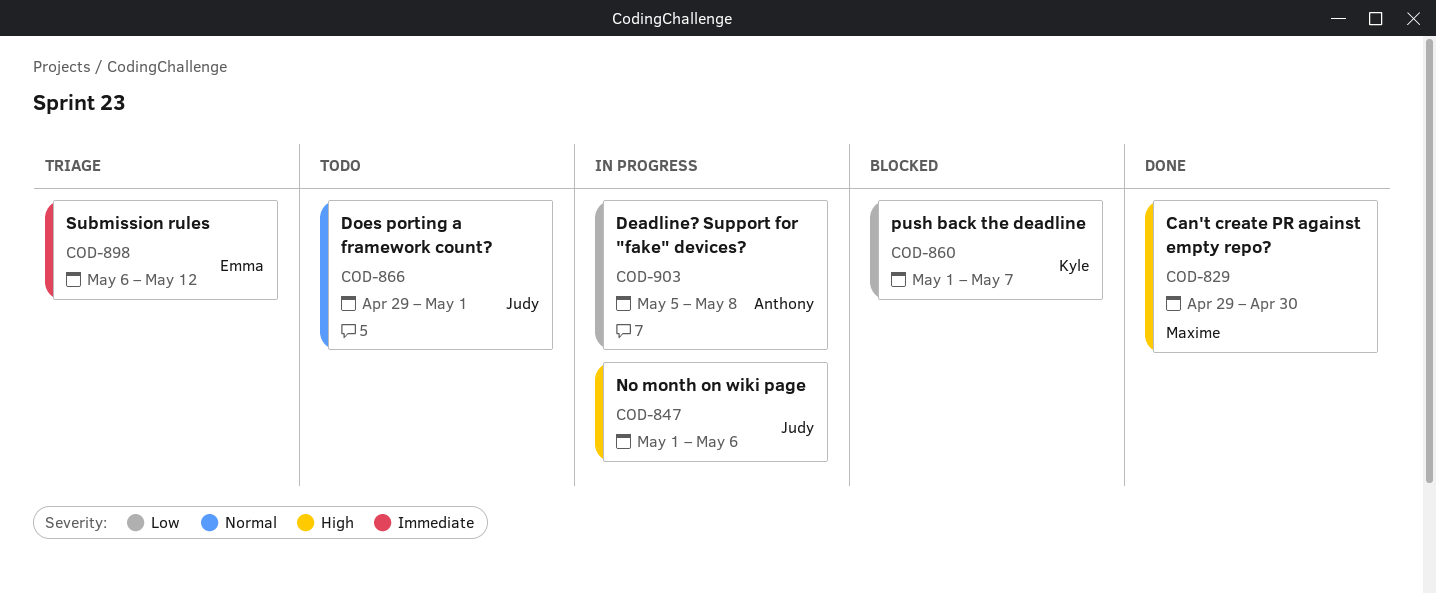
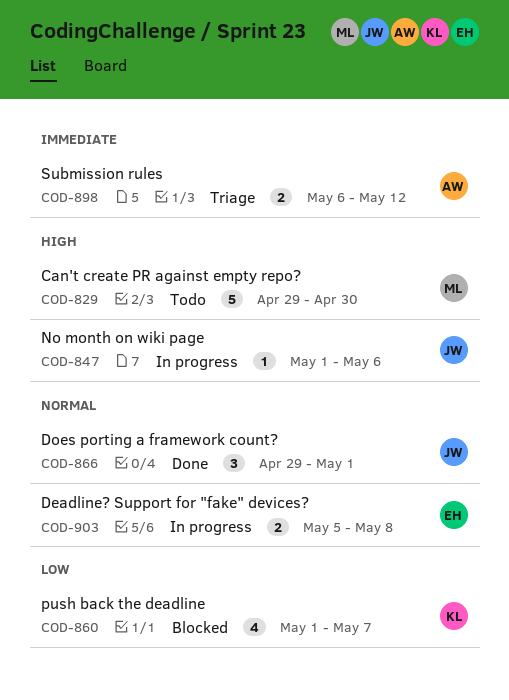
COD-829, status: Done -> Todo
COD-866, status: Todo -> Done
COD-898, owner: Emma -> Anthony
COD-903, owner: Anthony -> Emma
COD-903, priority: Low -> Normal

